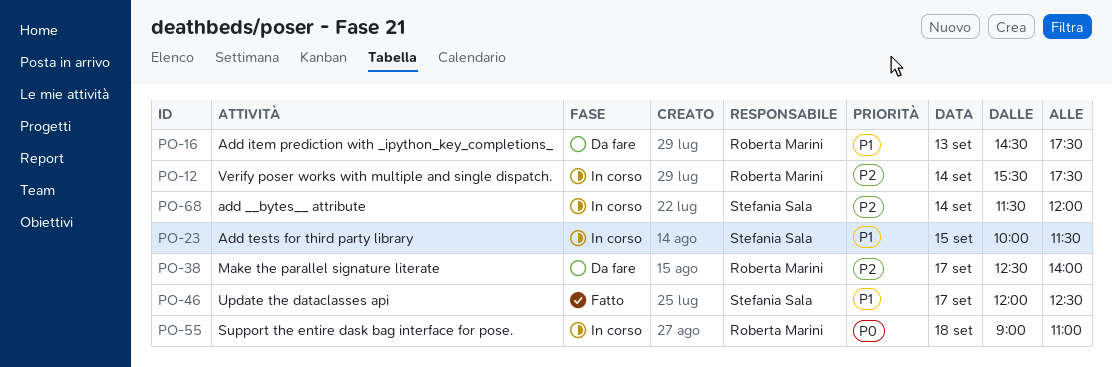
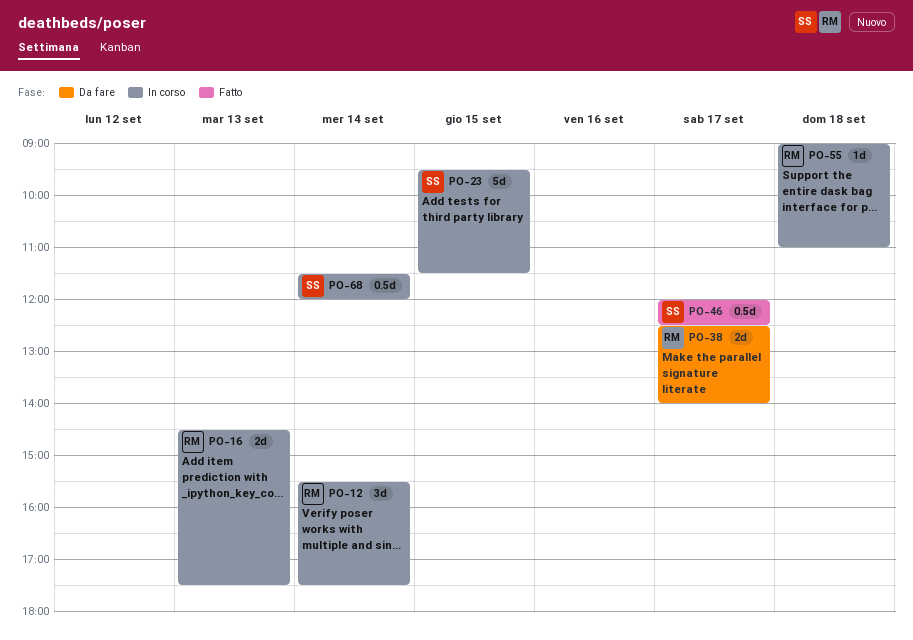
PO-16, status: Da fare -> In corso
PO-23, begins: 10:00 -> 09:30

